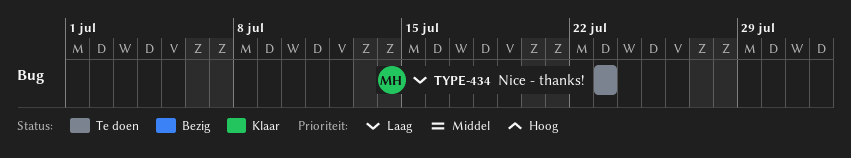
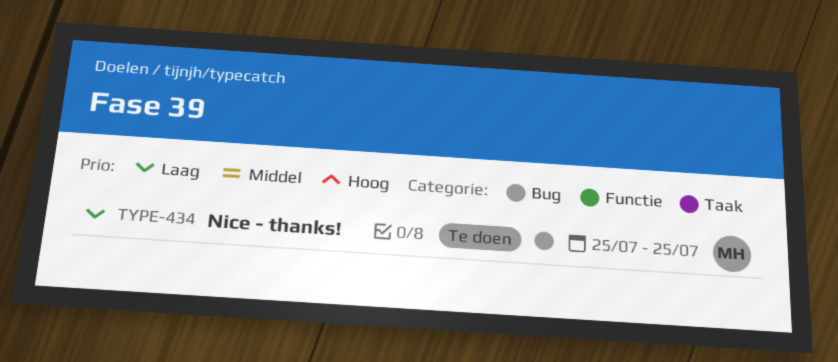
TYPE-434, start: Jul 23 -> Jul 25
TYPE-434, due: Jul 23 -> Jul 25

